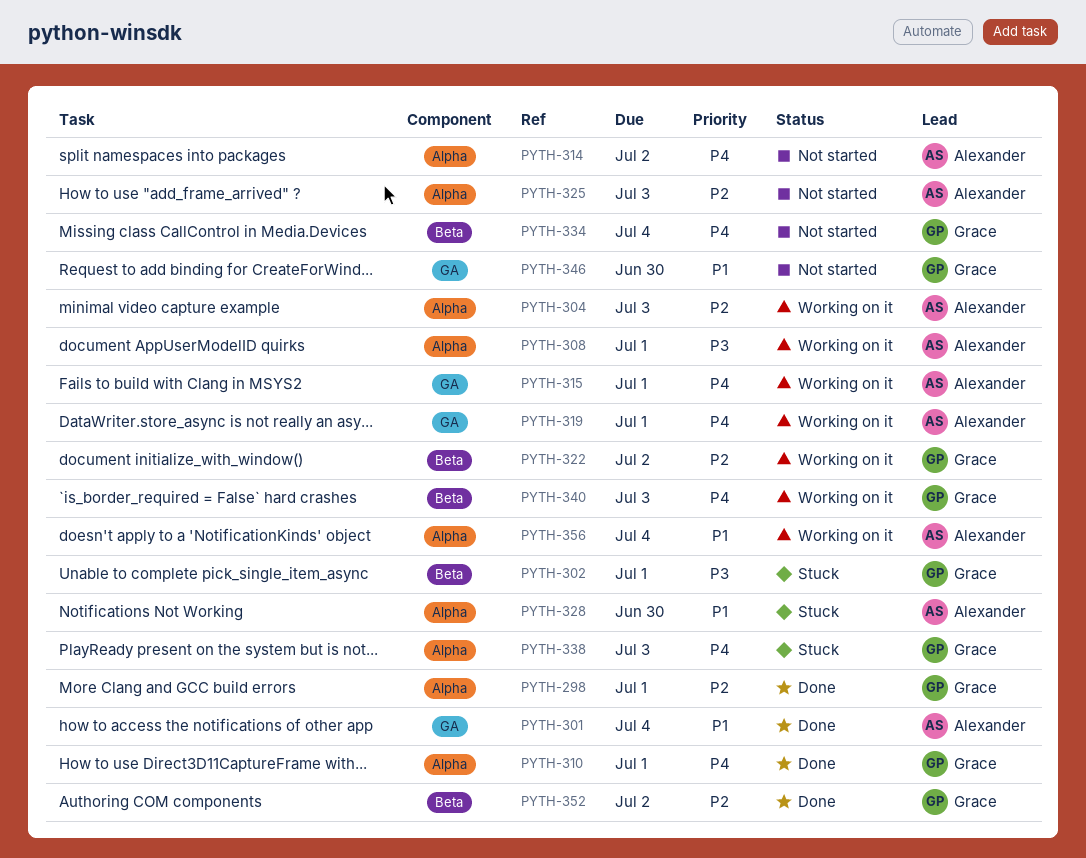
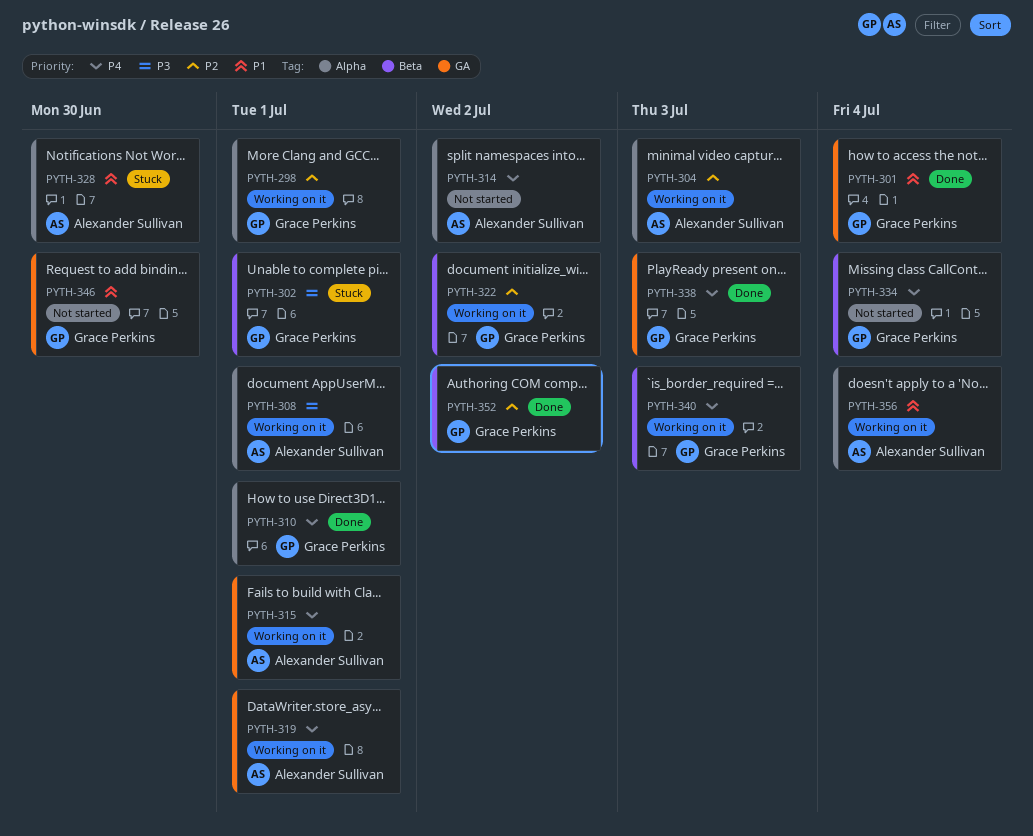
PYTH-298, status: Done -> Working on it
PYTH-301, owner: Alexander Sullivan -> Grace Perkins
PYTH-325: present -> none
PYTH-338, status: Stuck -> Done
PYTH-338, label: Alpha -> GA

